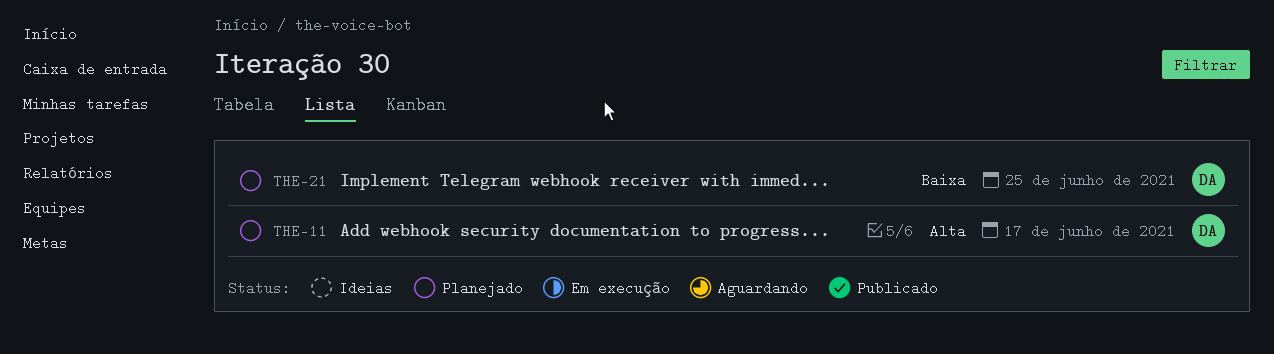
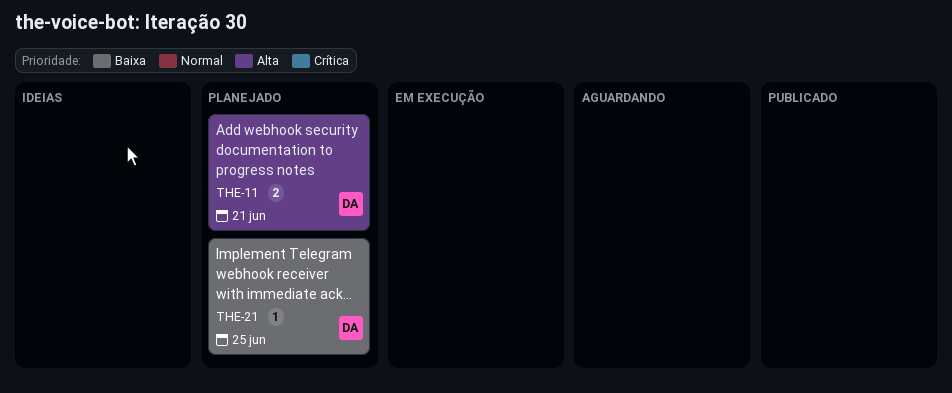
THE-11, due: Jun 17 -> Jun 21

